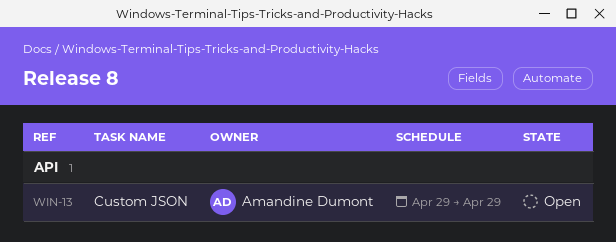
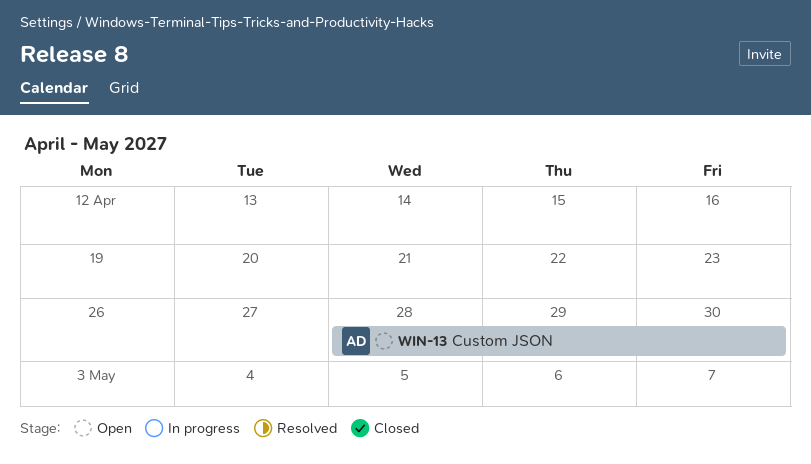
WIN-13, start: Apr 29 -> Apr 28
WIN-13, due: Apr 29 -> Apr 30

